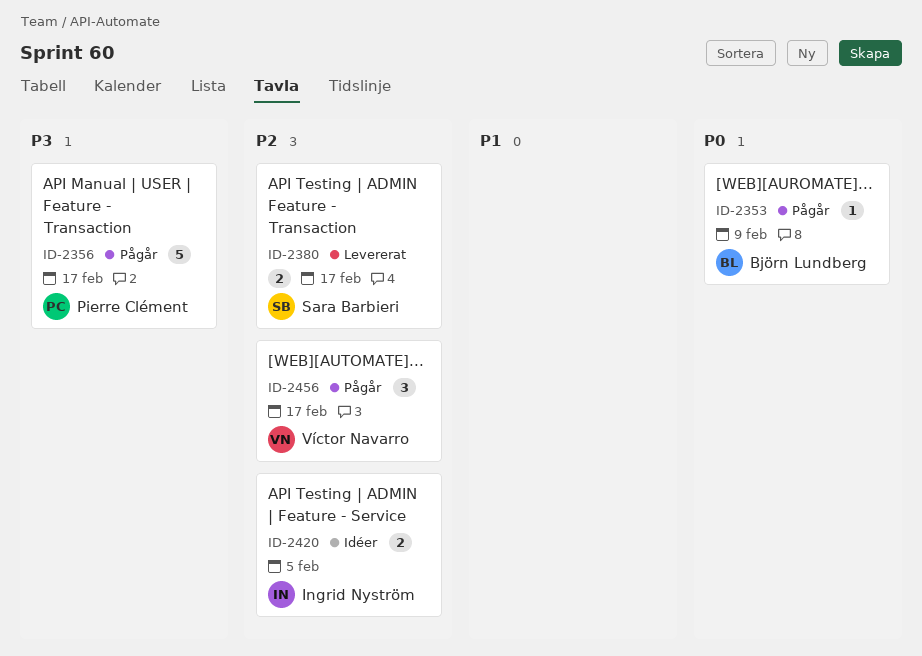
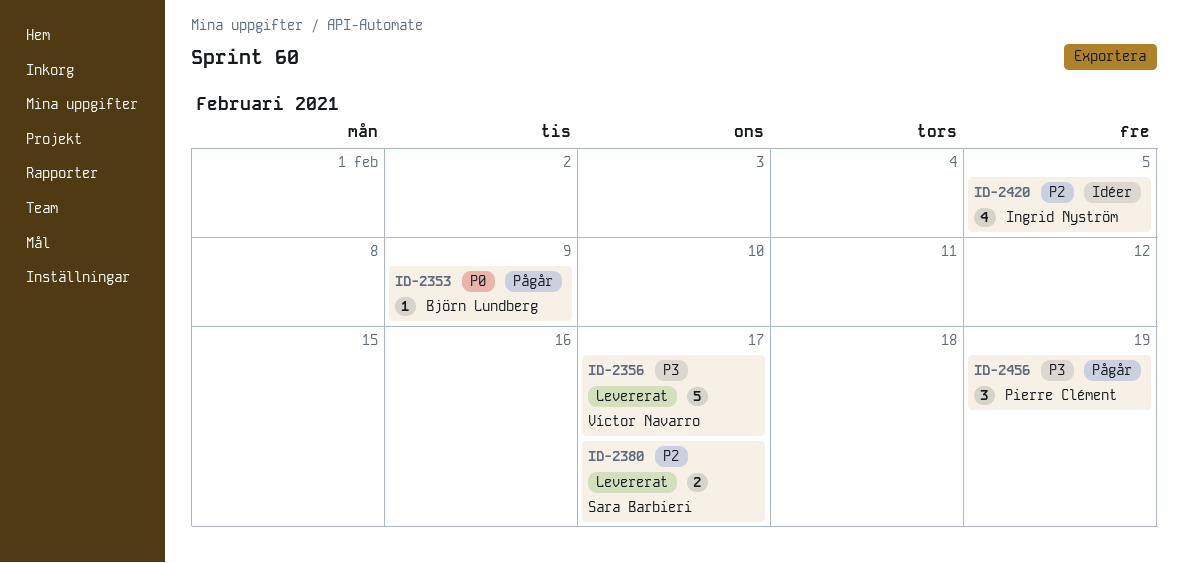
ID-2356, status: Pågår -> Levererat
ID-2356, owner: Pierre Clément -> Víctor Navarro
ID-2420, estimate: 2 -> 4
ID-2456, owner: Víctor Navarro -> Pierre Clément
ID-2456, priority: P2 -> P3
ID-2456, due: Feb 17 -> Feb 19

